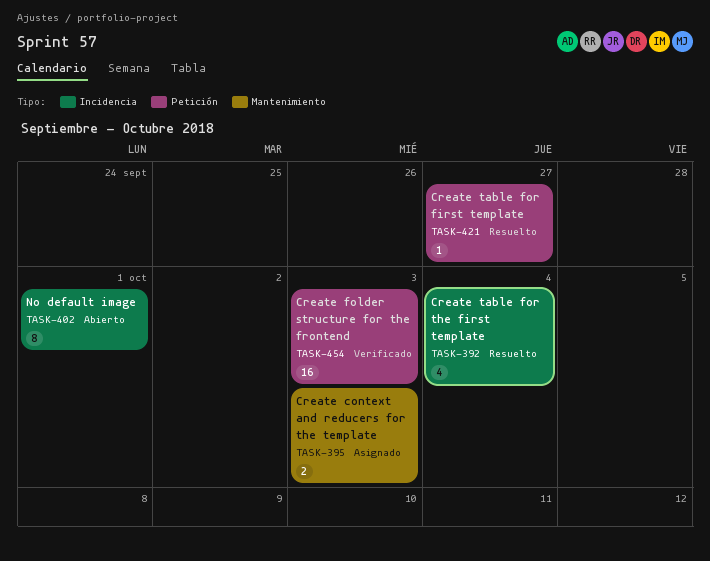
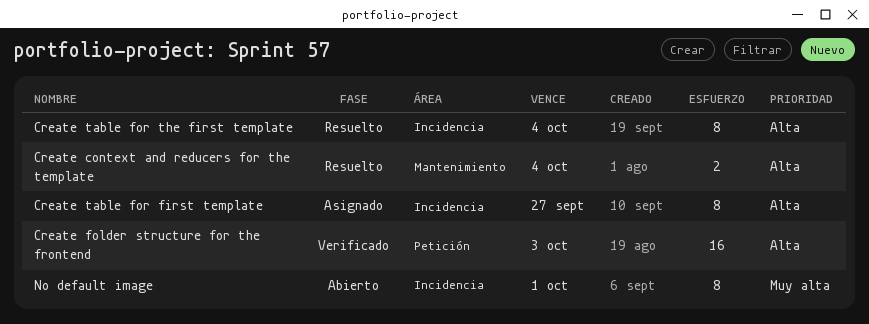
Create context and reducers for the template, status: Asignado -> Resuelto
Create context and reducers for the template, due: Oct 3 -> Oct 4
Create table for first template, status: Resuelto -> Asignado
Create table for first template, label: Petición -> Incidencia
Create table for first template, estimate: 1 -> 8
Create table for the first template, estimate: 4 -> 8

